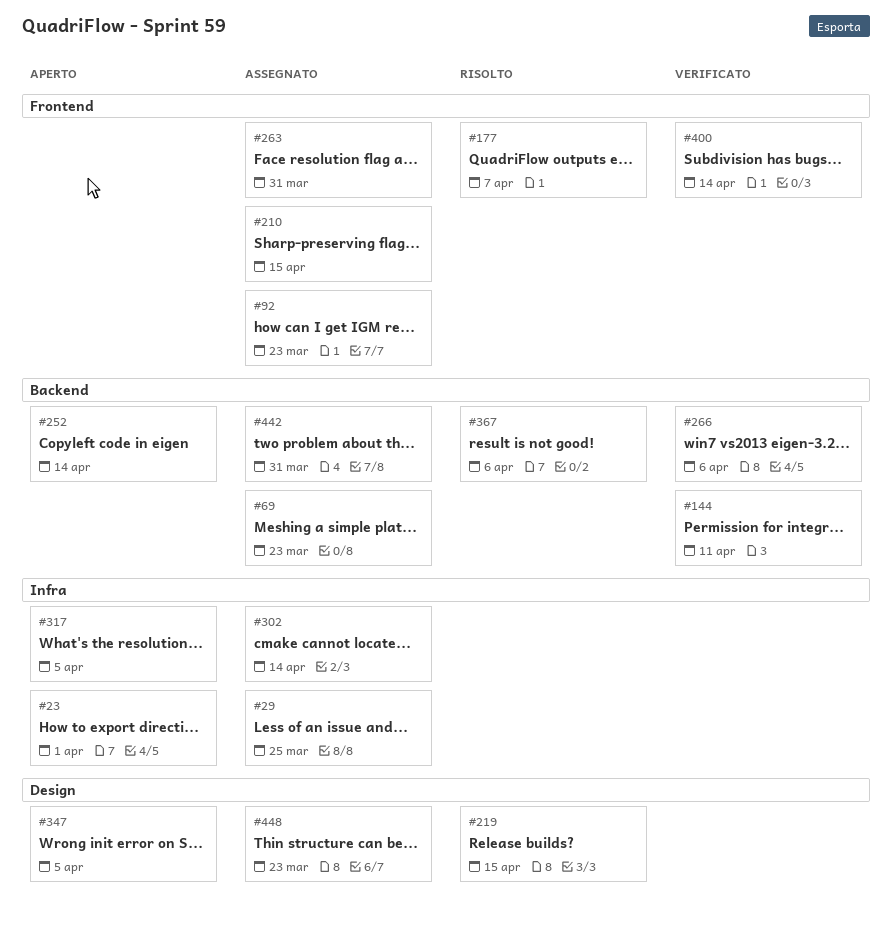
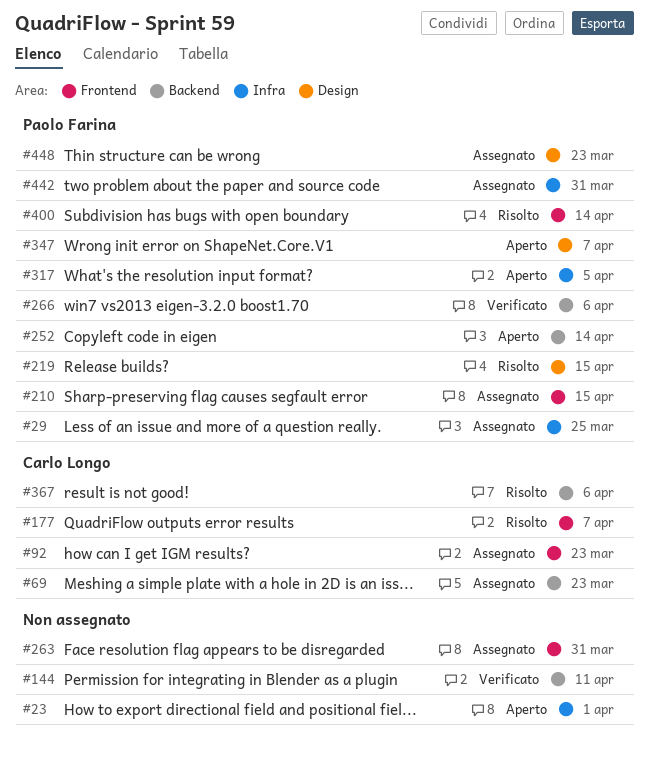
#302: present -> none
#347, due: Apr 5 -> Apr 7
#400, status: Verificato -> Risolto
#442, label: Backend -> Infra

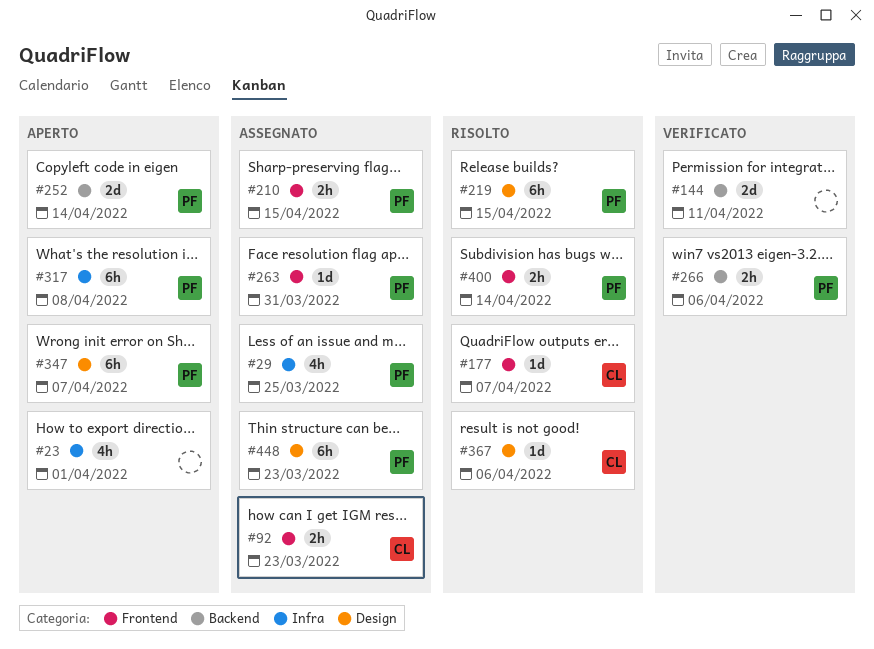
#69: present -> none
#263, owner: none -> Paolo Farina
#317, due: Apr 5 -> Apr 8
#367, label: Backend -> Design
#442: present -> none

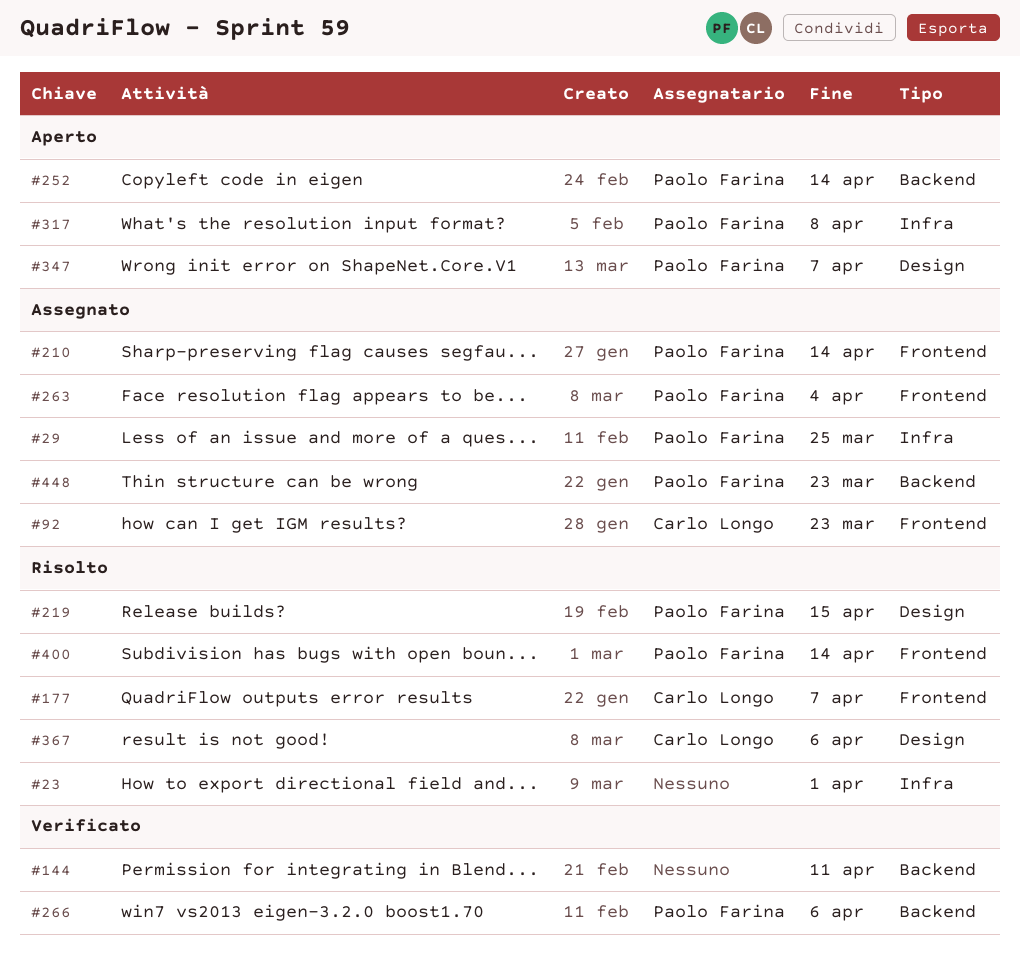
#23, status: Aperto -> Risolto
#210, due: Apr 15 -> Apr 14
#263, due: Mar 31 -> Apr 4
#448, label: Design -> Backend

